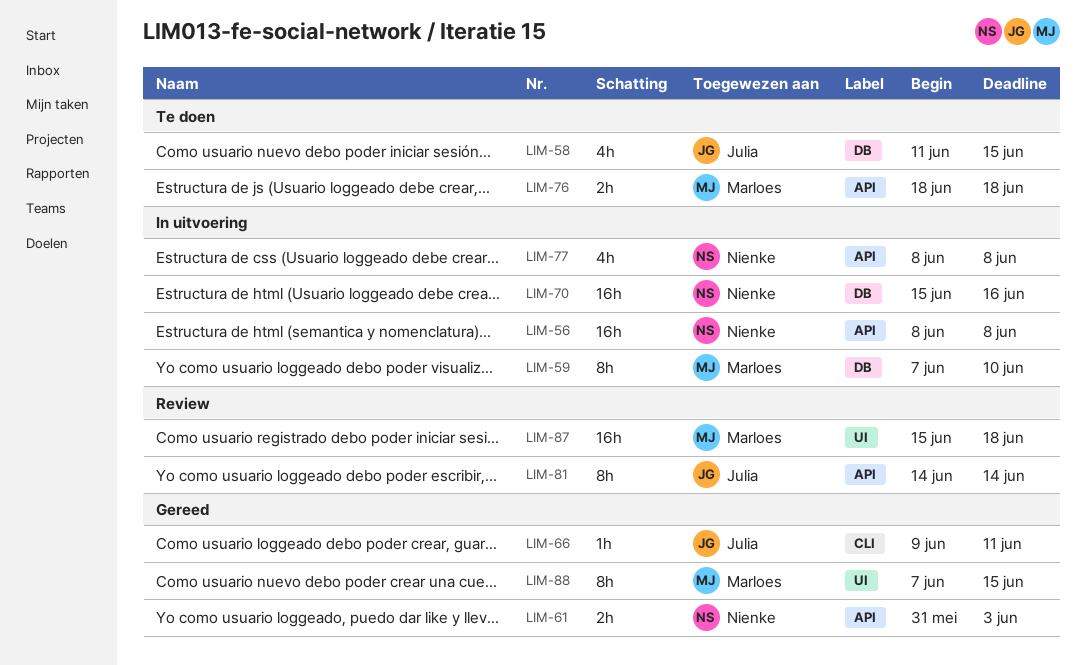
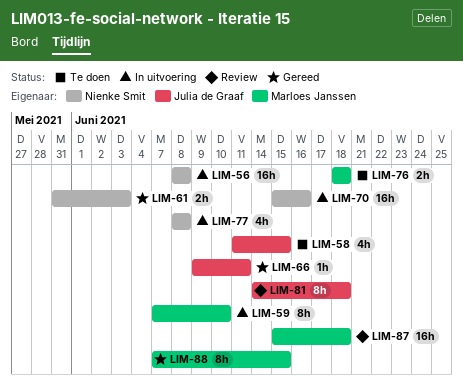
LIM-81, due: Jun 14 -> Jun 18

